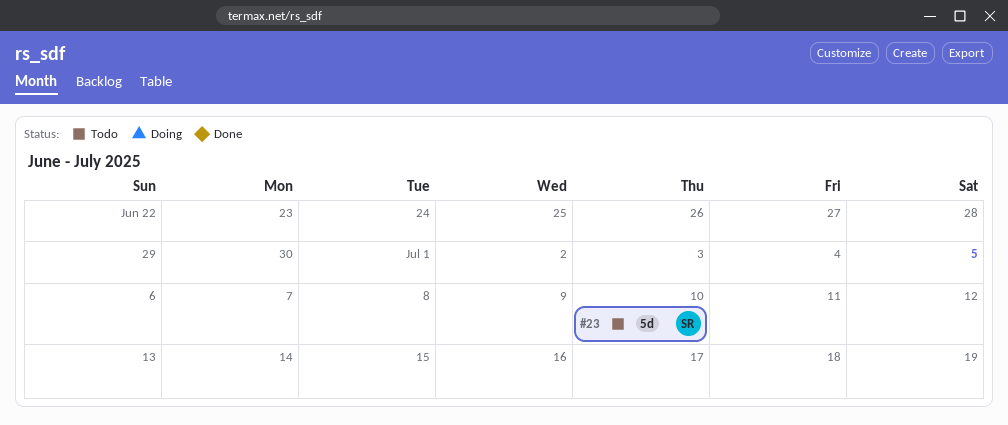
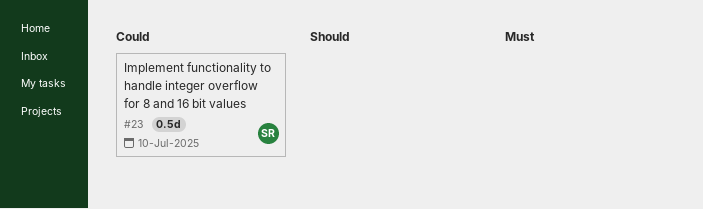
#23, estimate: 5d -> 0.5d

